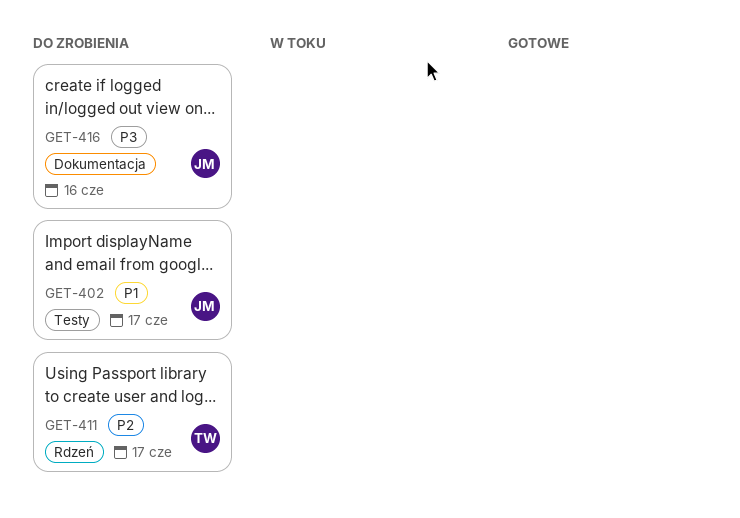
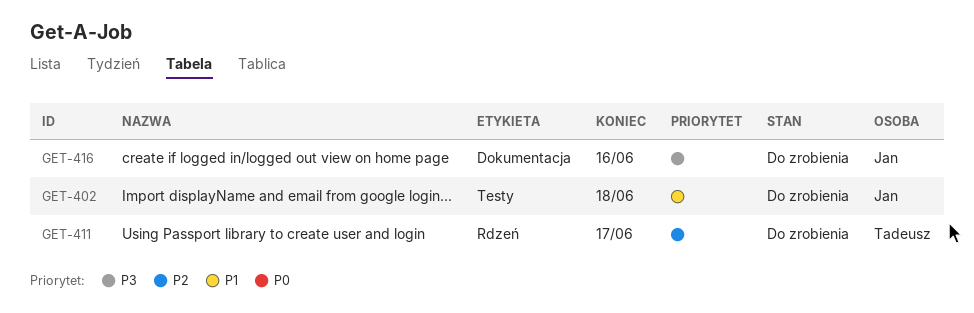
GET-402, due: Jun 17 -> Jun 18

